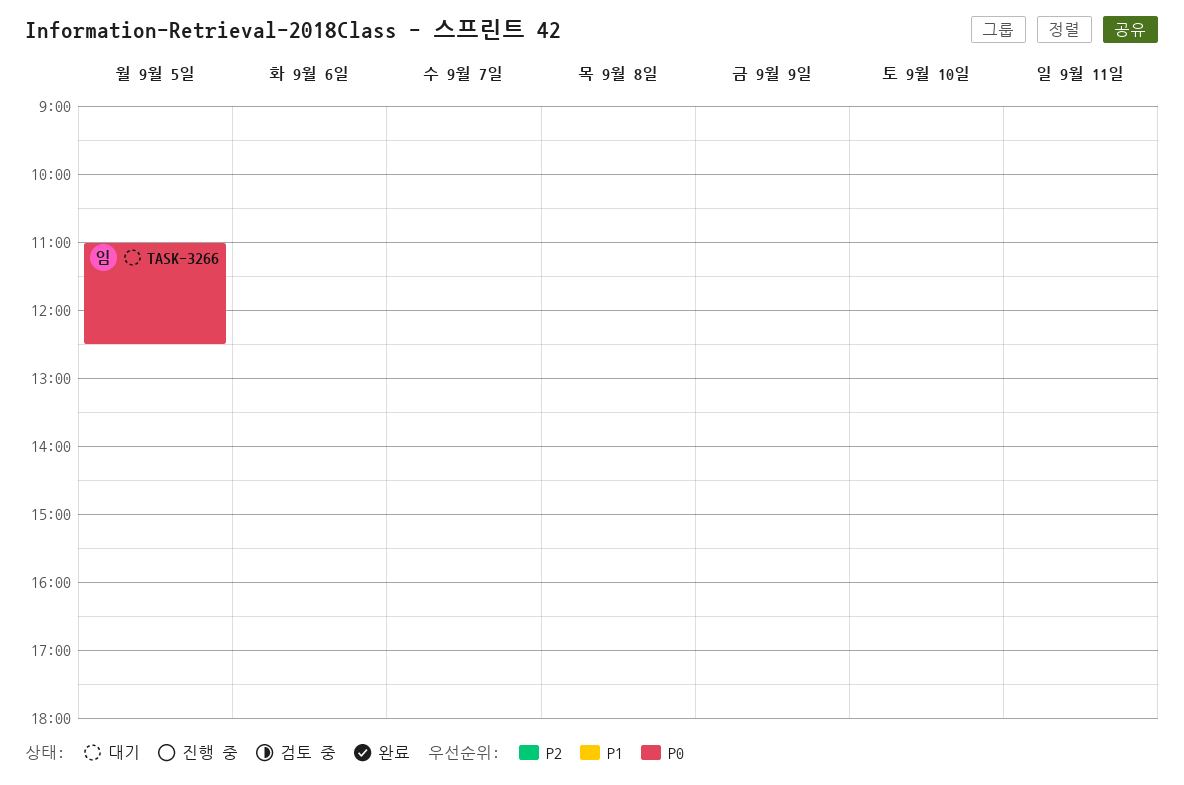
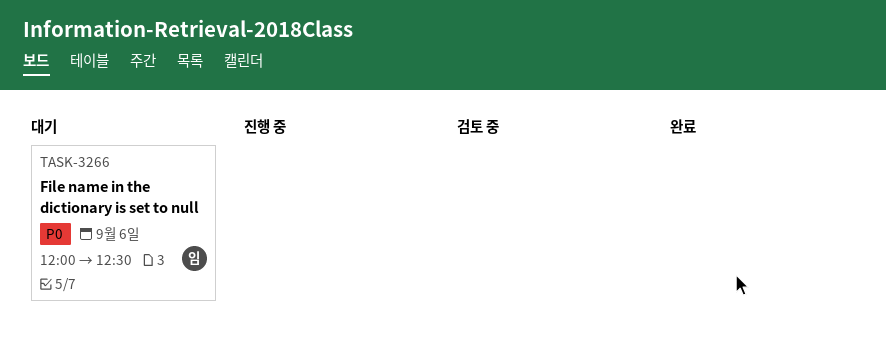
TASK-3266, day: Sep 5 -> Sep 6
TASK-3266, begins: 11:00 -> 12:00

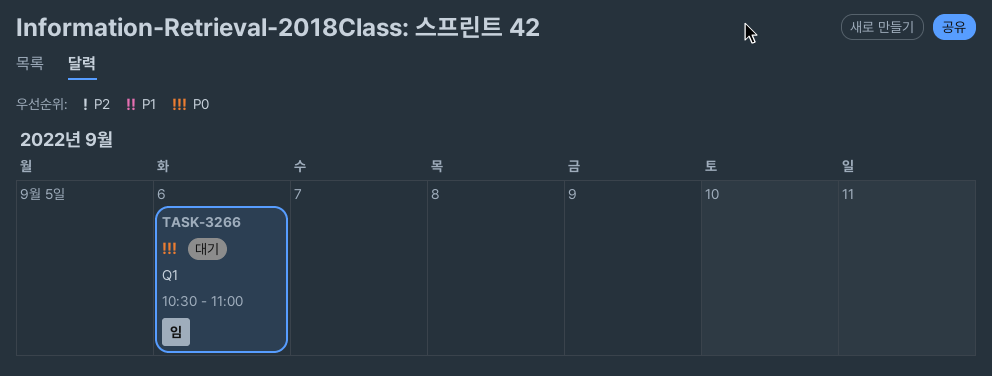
TASK-3266, begins: 12:00 -> 10:30
TASK-3266, ends: 12:30 -> 11:00

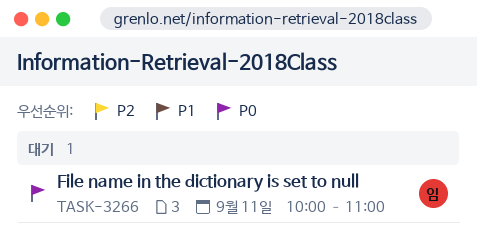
TASK-3266, day: Sep 6 -> Sep 11
TASK-3266, begins: 10:30 -> 10:00

